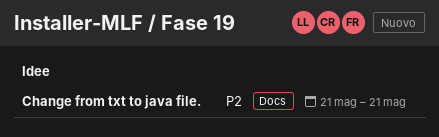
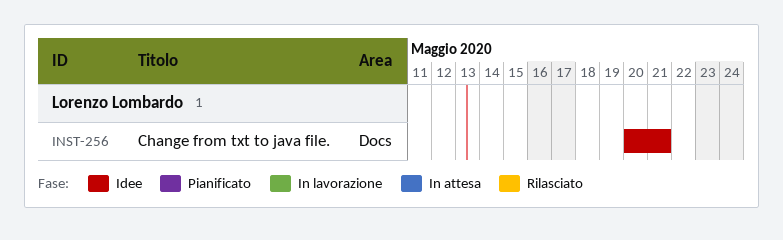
Change from txt to java file., start: May 21 -> May 20

